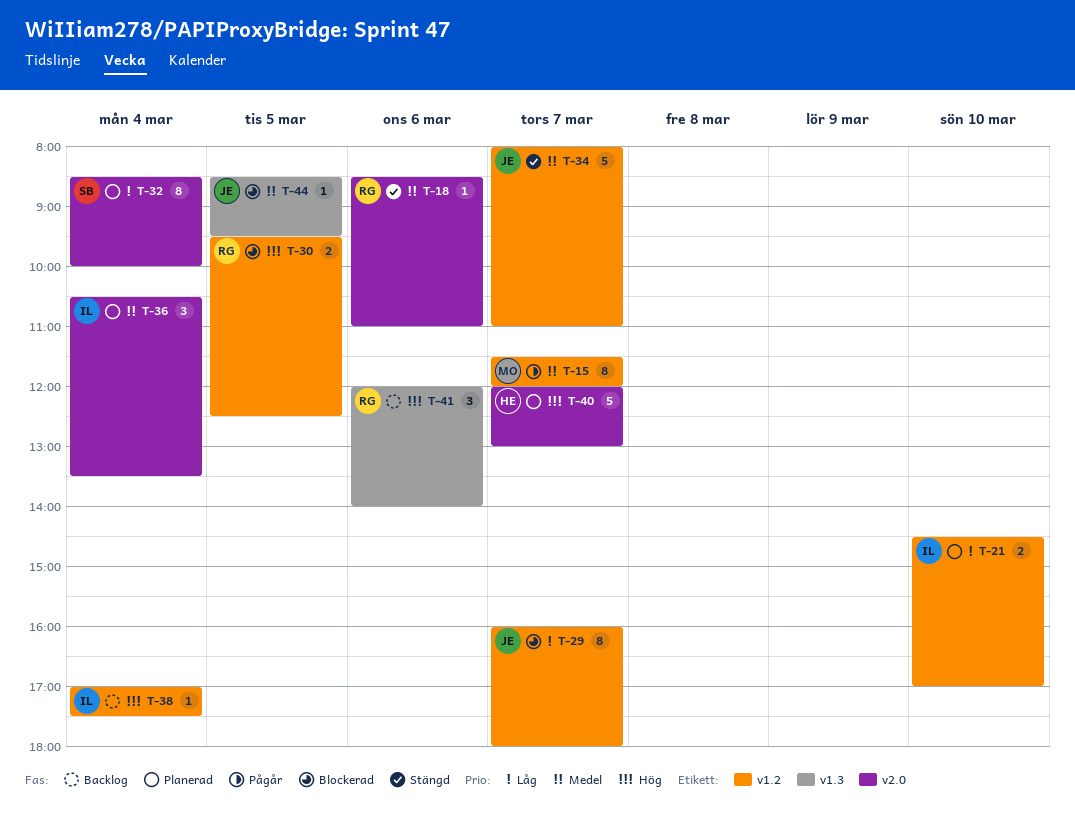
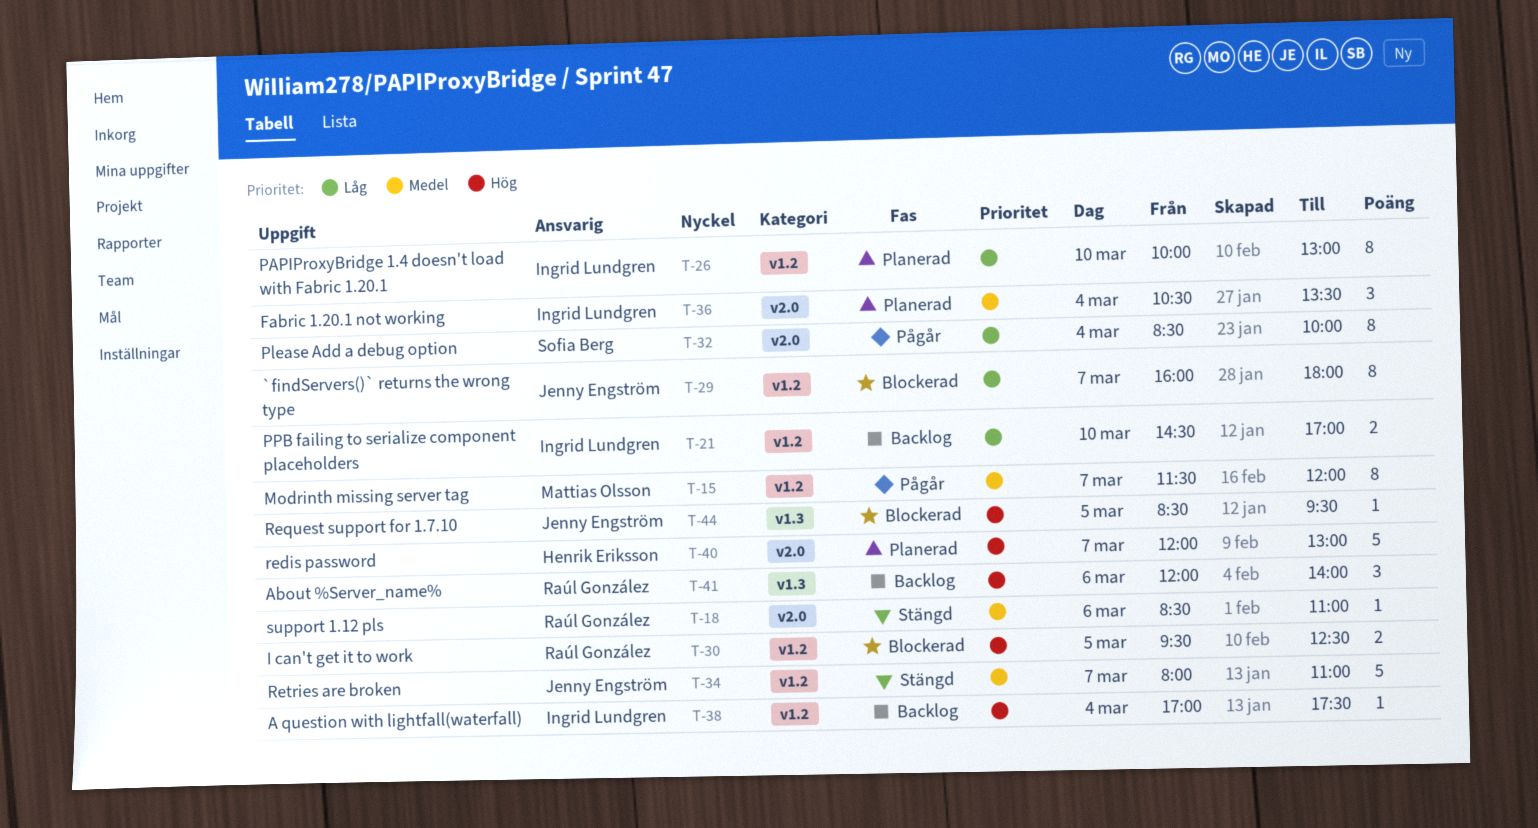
T-21, status: Planerad -> Backlog
T-26: none -> present
T-32, status: Planerad -> Pågår
T-44, priority: Medel -> Hög

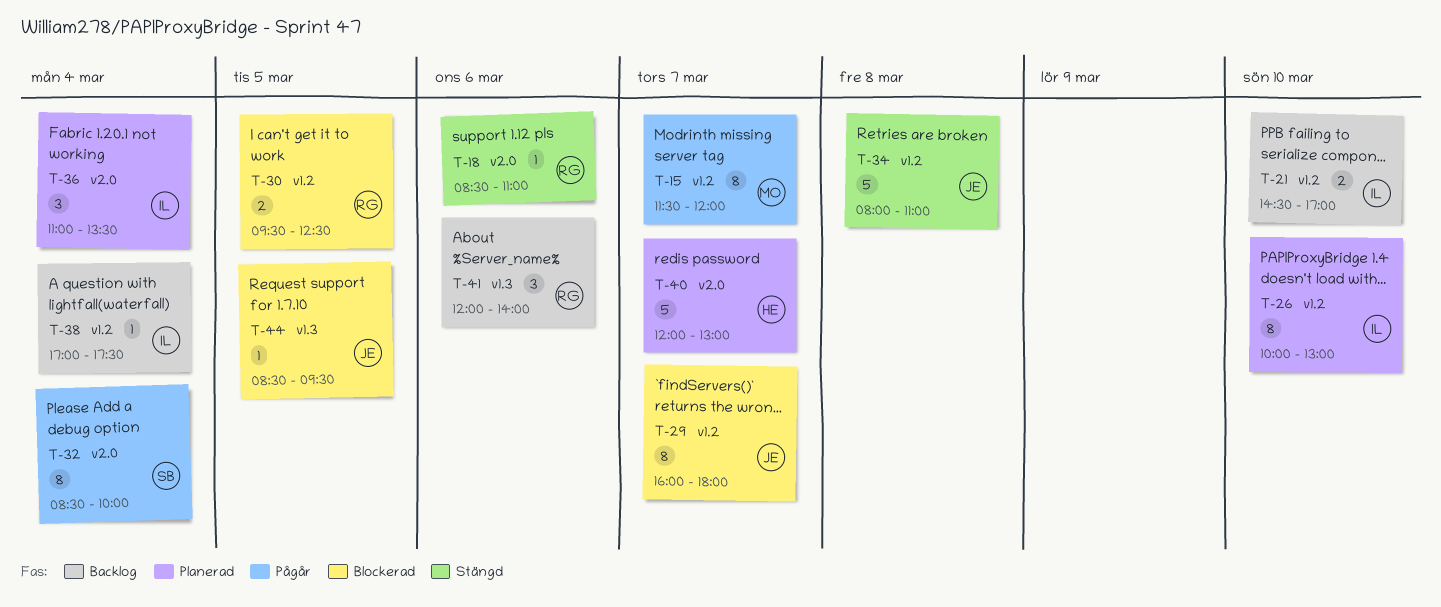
T-34, day: Mar 7 -> Mar 8
T-36, begins: 10:30 -> 11:00

